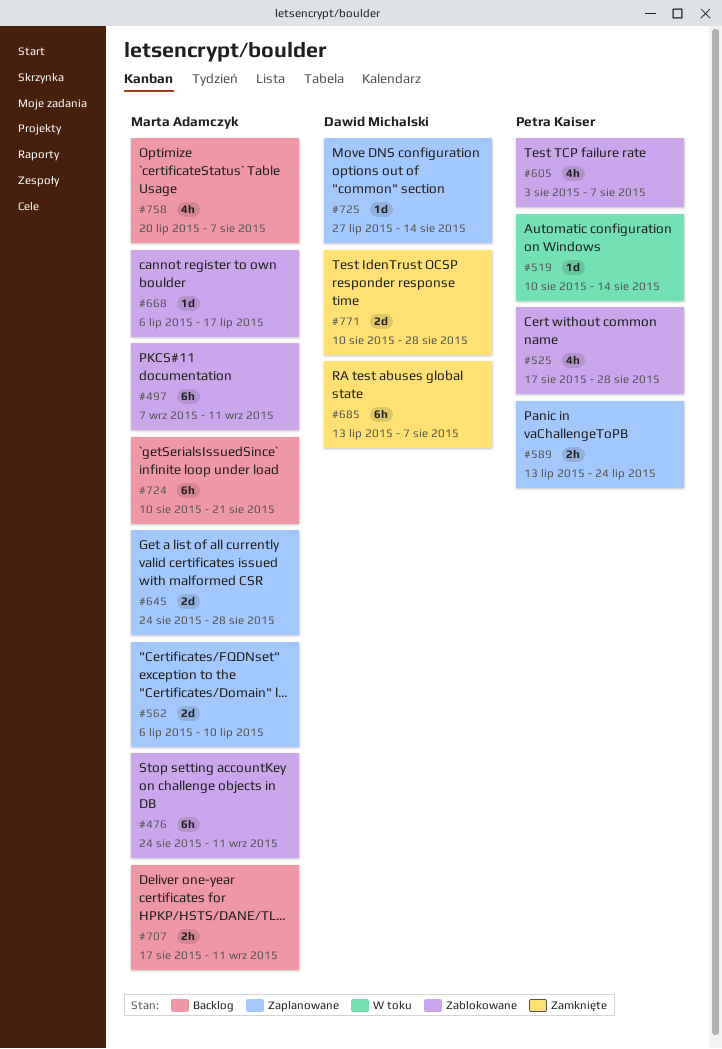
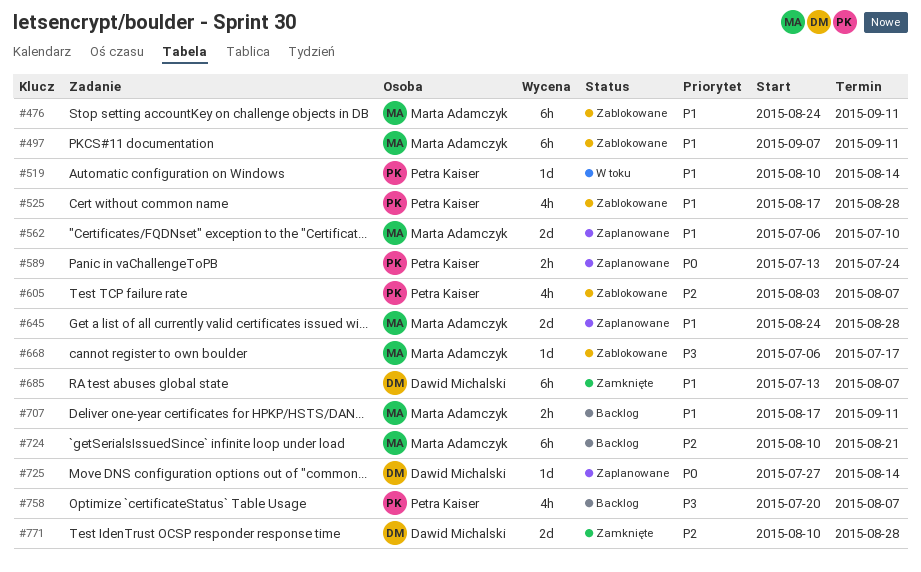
#758, owner: Marta Adamczyk -> Petra Kaiser

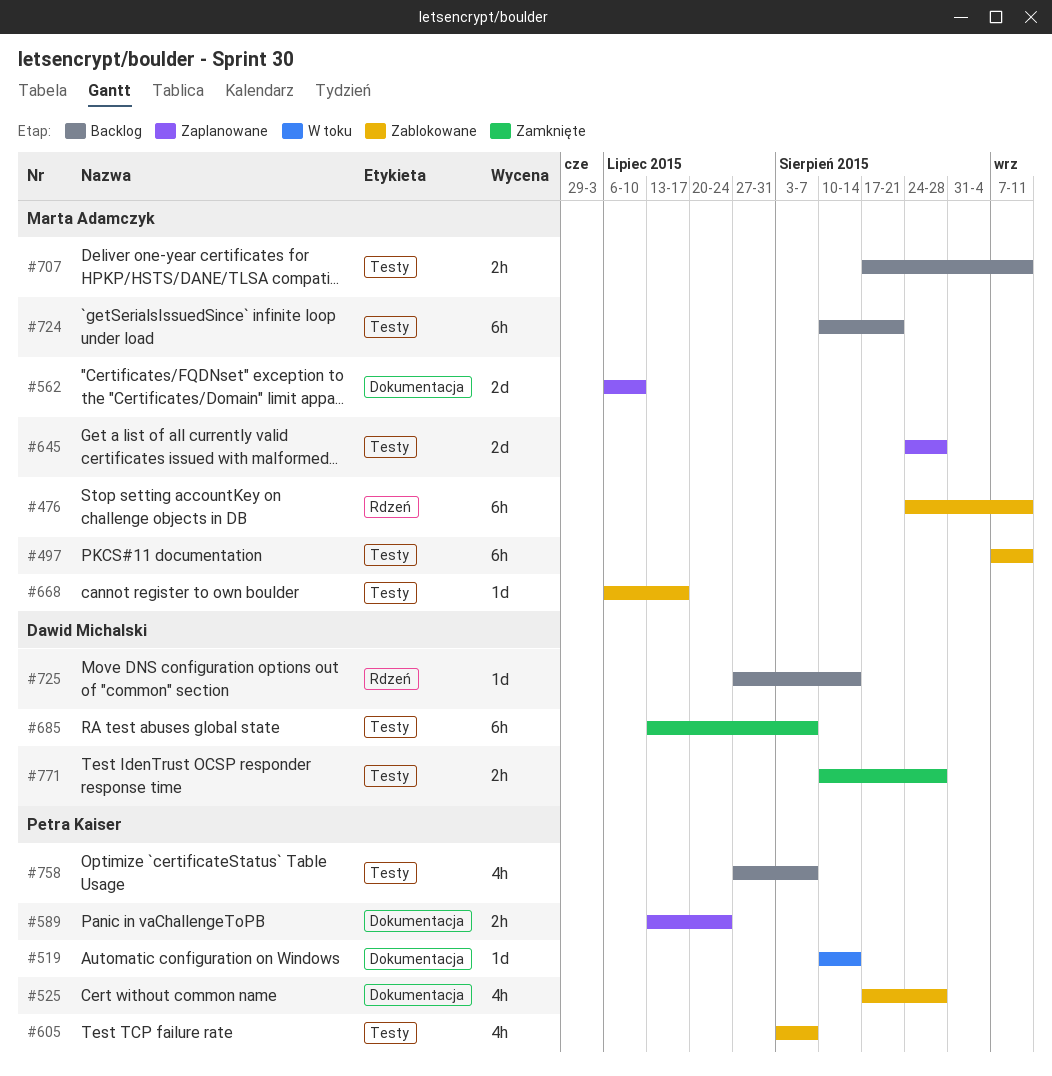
#725, status: Zaplanowane -> Backlog
#758, start: Jul 20 -> Jul 27
#771, estimate: 2d -> 2h

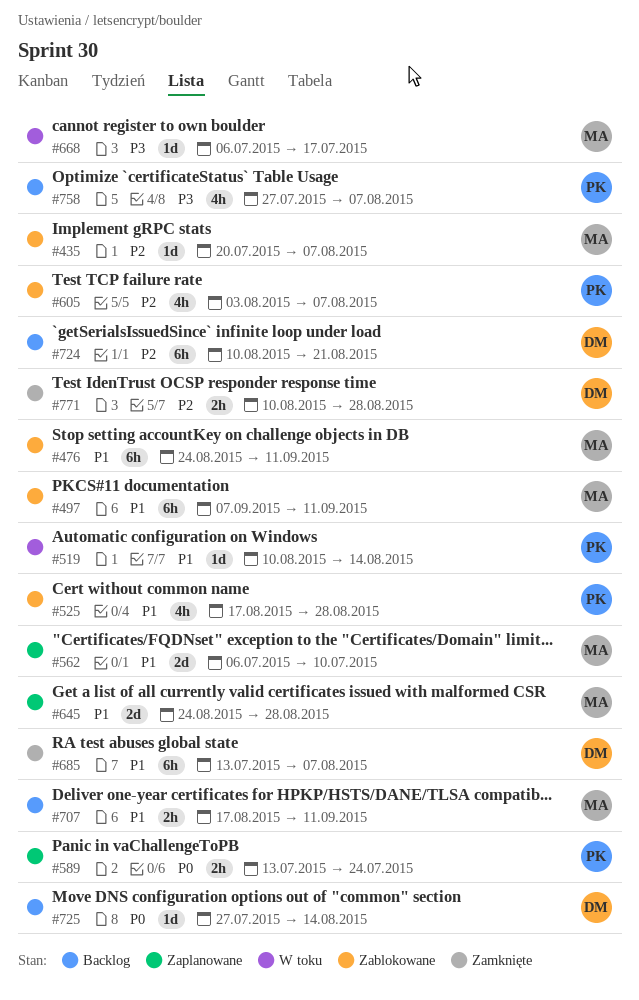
#435: none -> present
#668, status: Zablokowane -> W toku
#724, owner: Marta Adamczyk -> Dawid Michalski

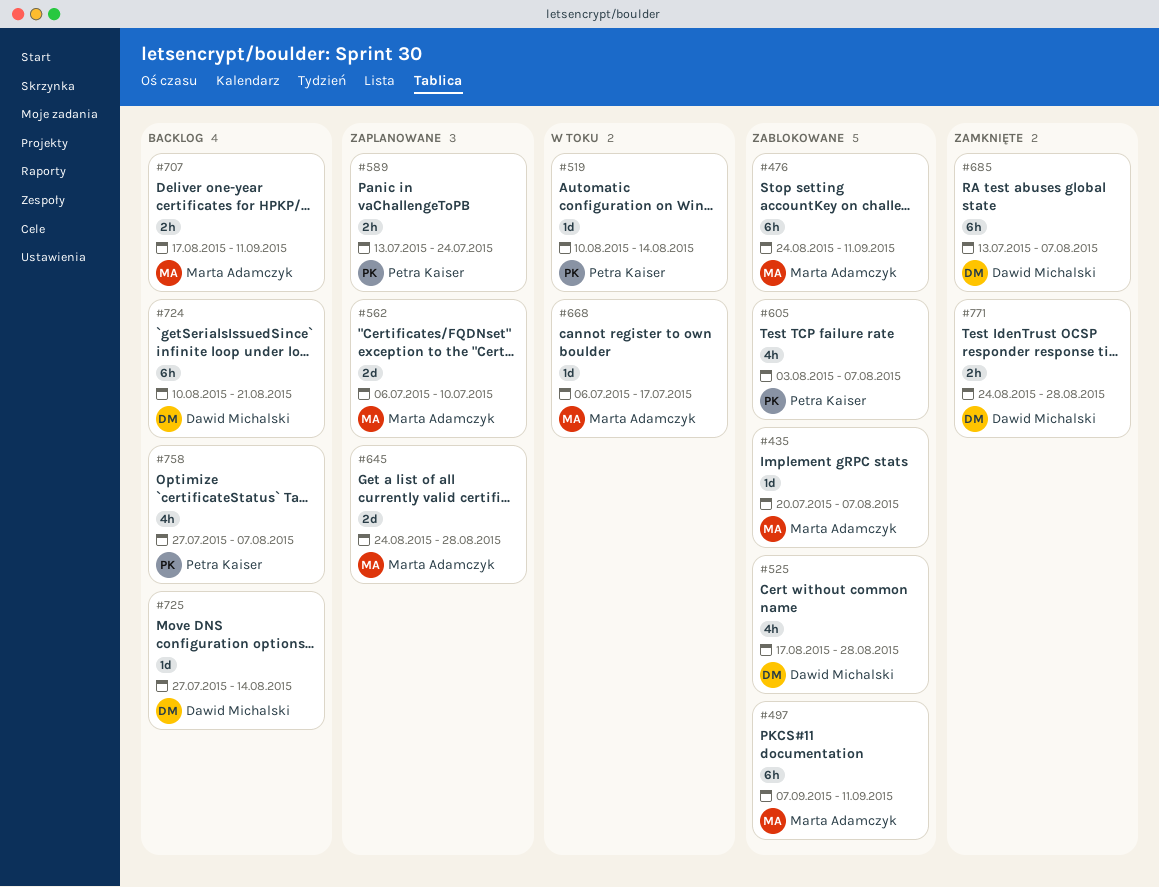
#525, owner: Petra Kaiser -> Dawid Michalski
#771, start: Aug 10 -> Aug 24

